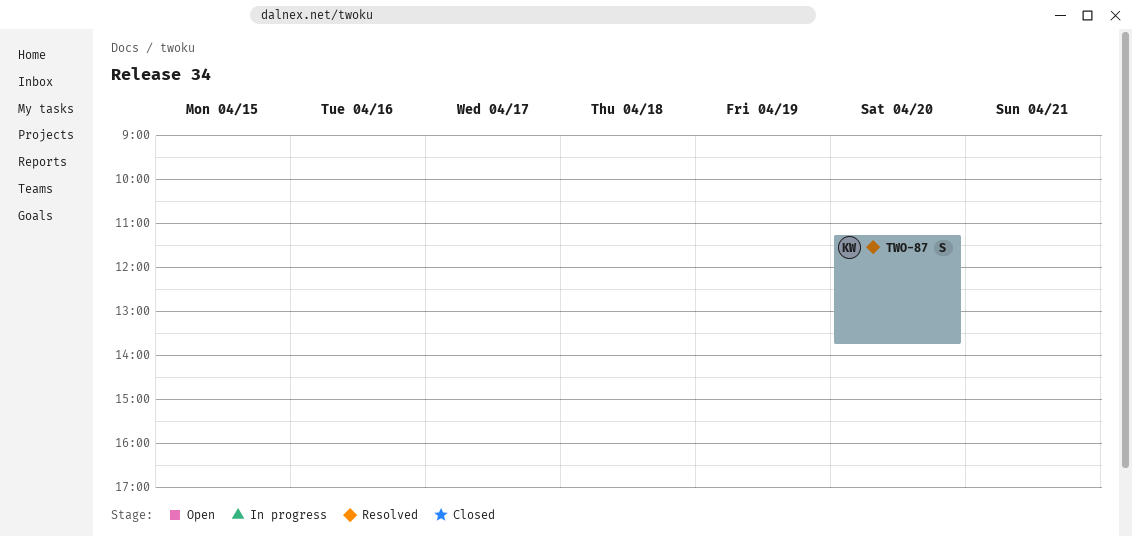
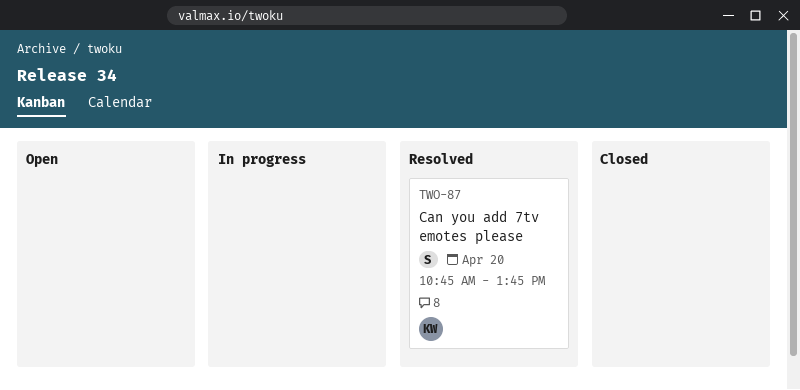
TWO-87, begins: 11:15 -> 10:45

